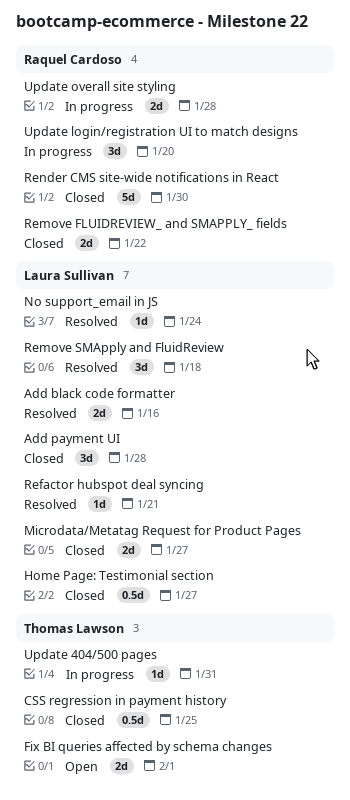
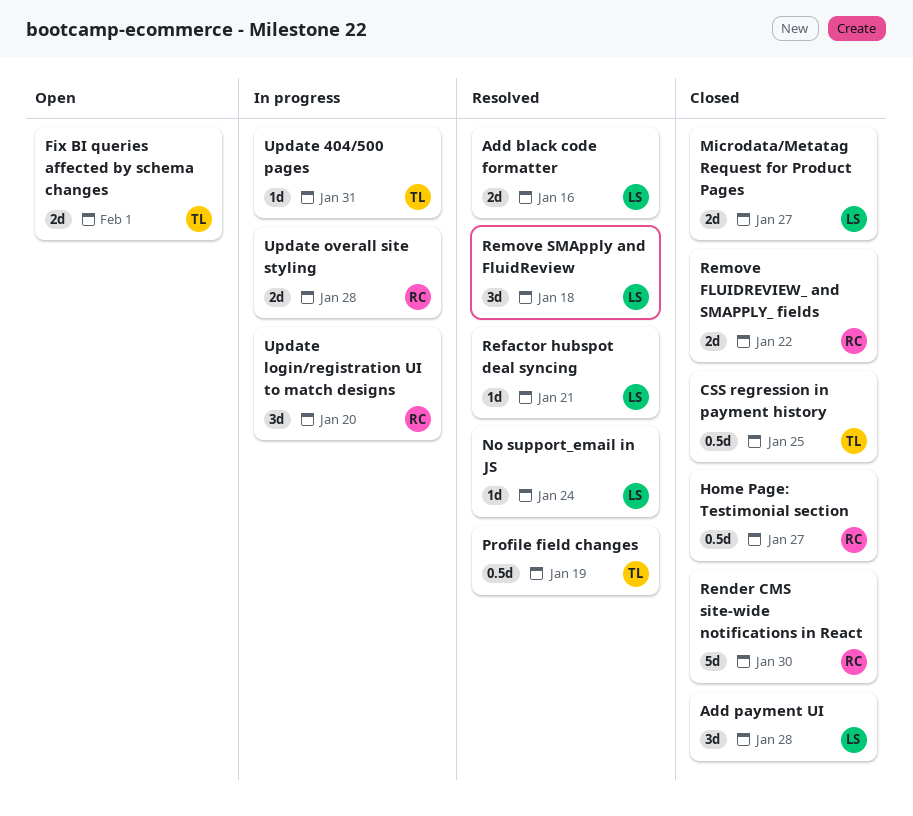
Home Page: Testimonial section, owner: Laura Sullivan -> Raquel Cardoso
Profile field changes: none -> present

